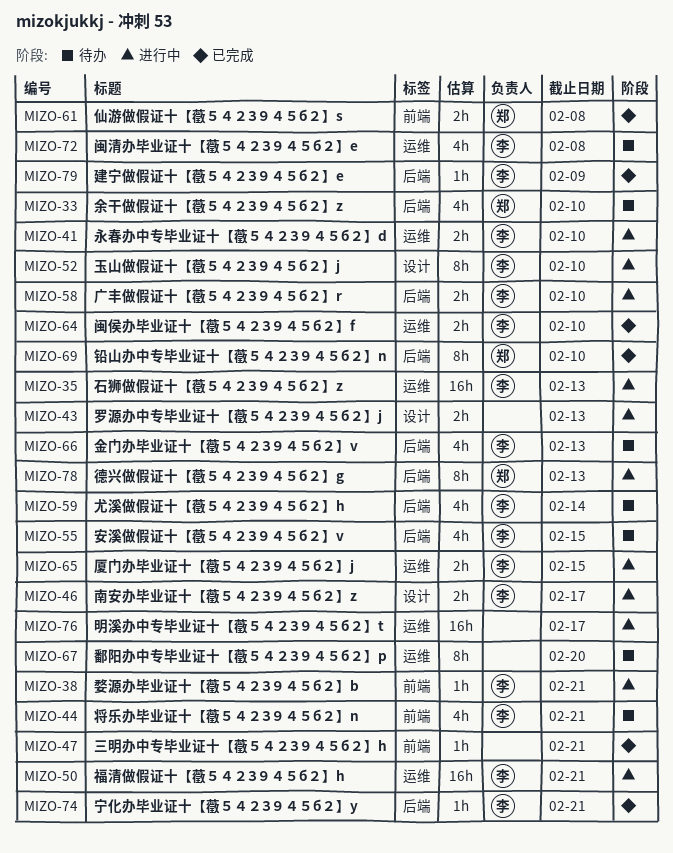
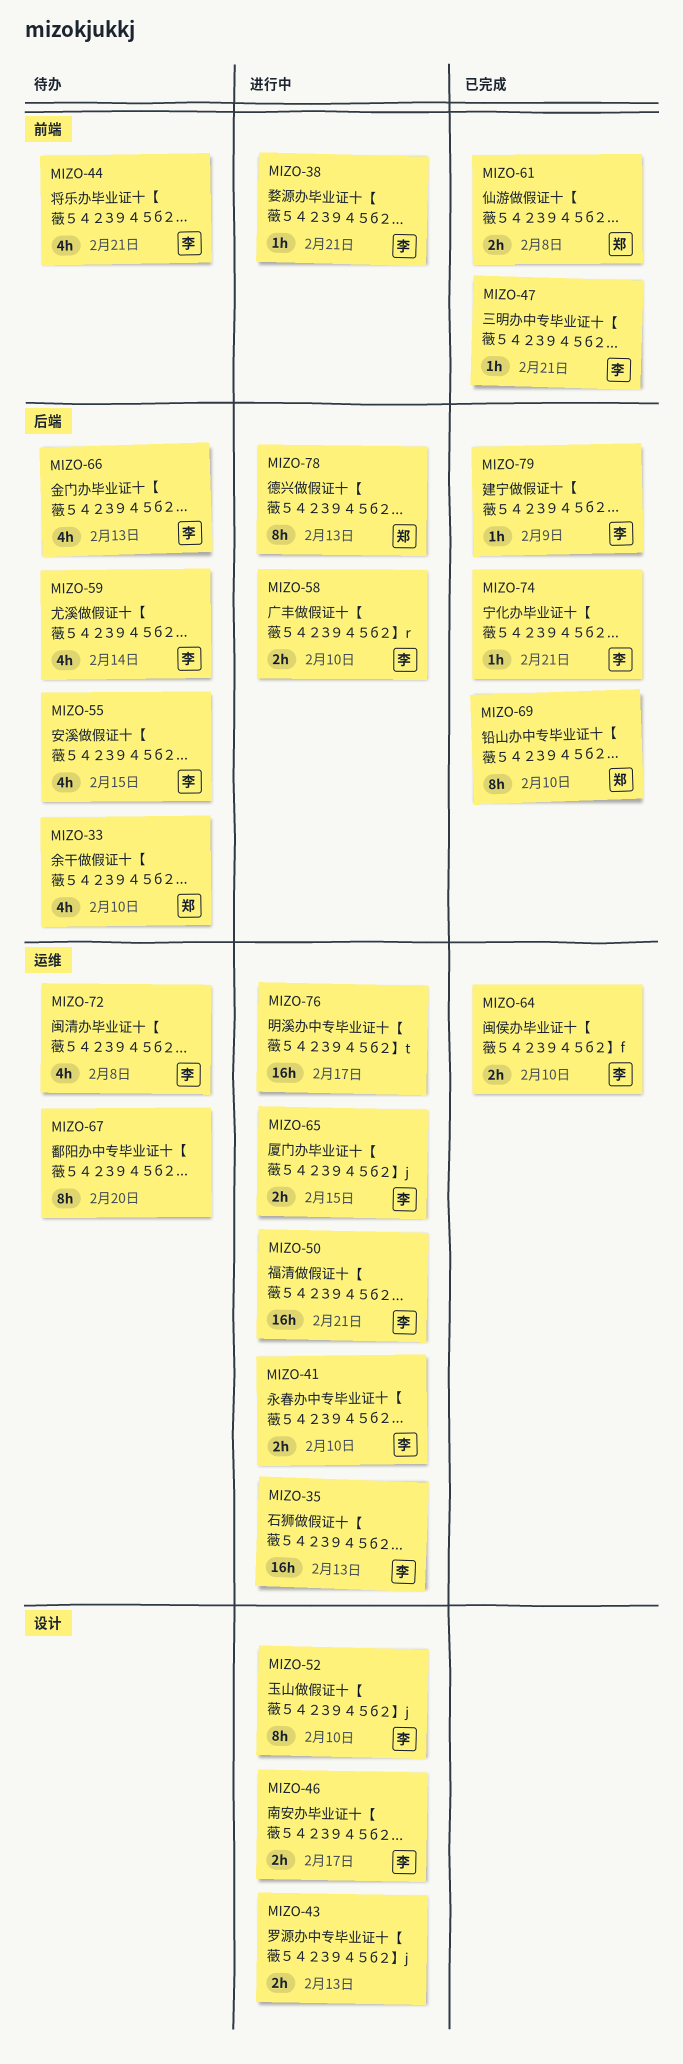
MIZO-47, owner: none -> 李

